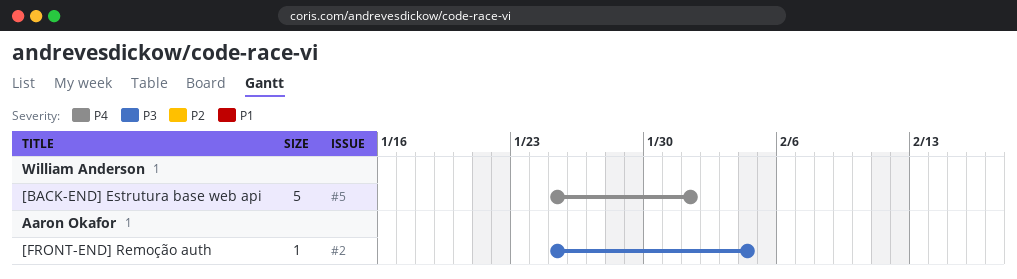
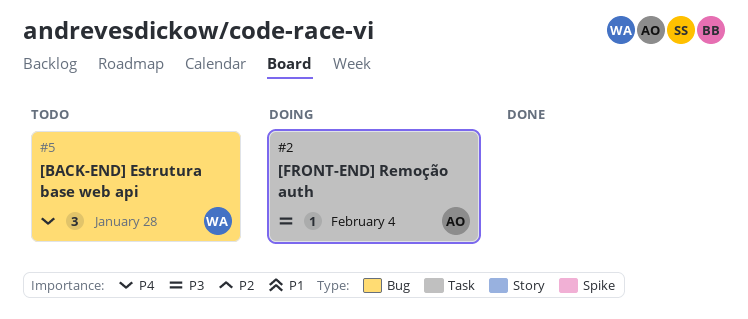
#5, estimate: 5 -> 3
#5, due: Feb 1 -> Jan 28

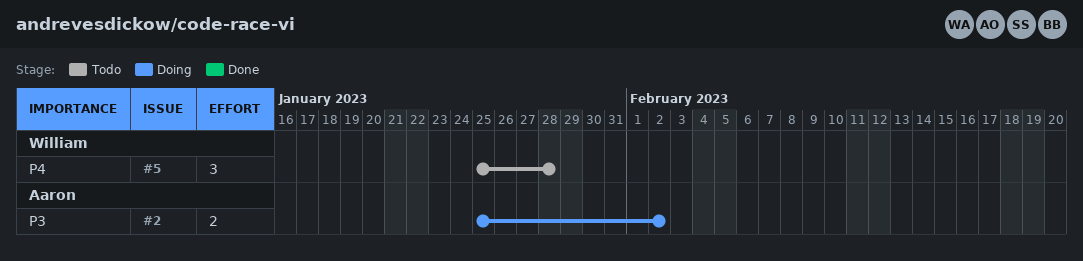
#2, estimate: 1 -> 2
#2, due: Feb 4 -> Feb 2

